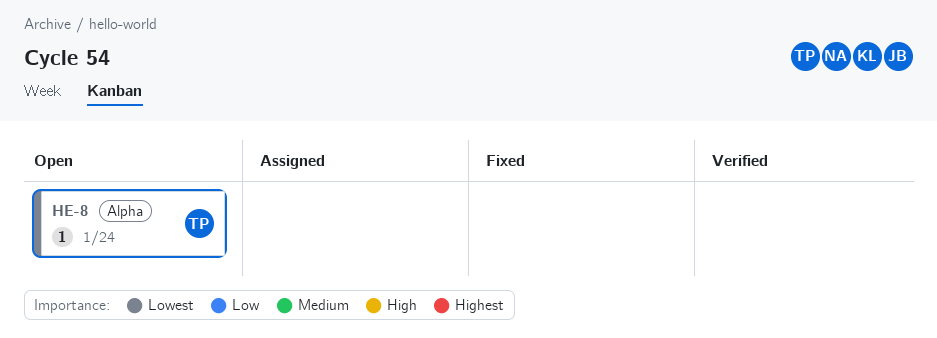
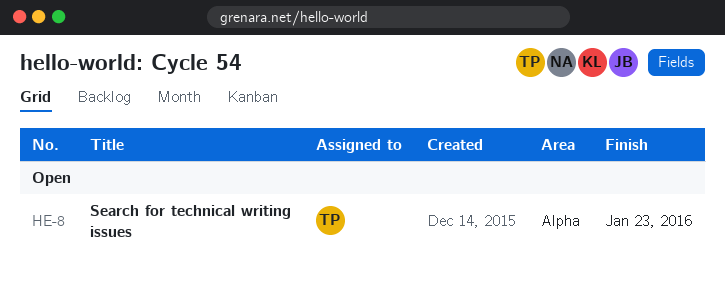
HE-8, due: Jan 24 -> Jan 23

